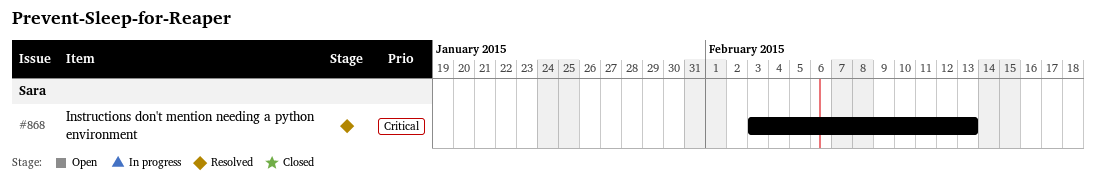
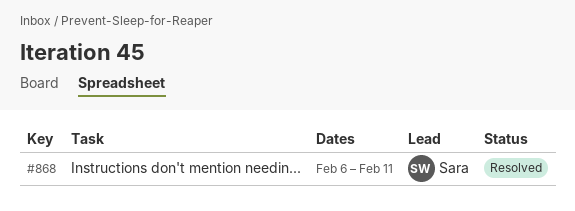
#868, start: Feb 3 -> Feb 6
#868, due: Feb 13 -> Feb 11

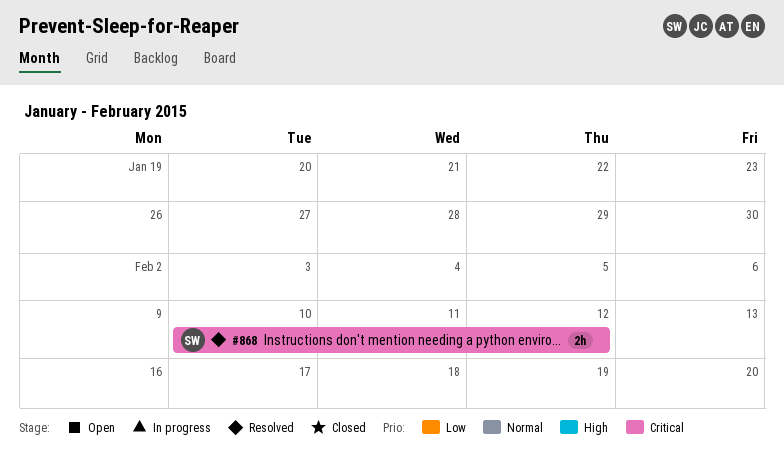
#868, start: Feb 6 -> Feb 10
#868, due: Feb 11 -> Feb 12

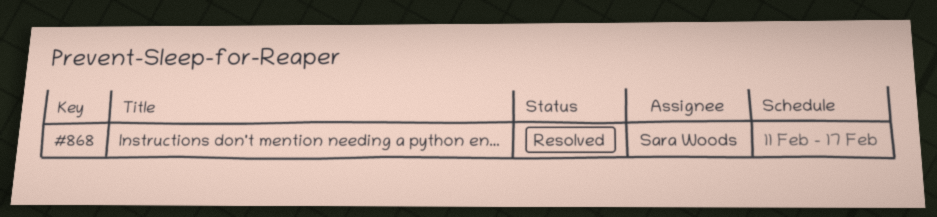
#868, start: Feb 10 -> Feb 11
#868, due: Feb 12 -> Feb 17

